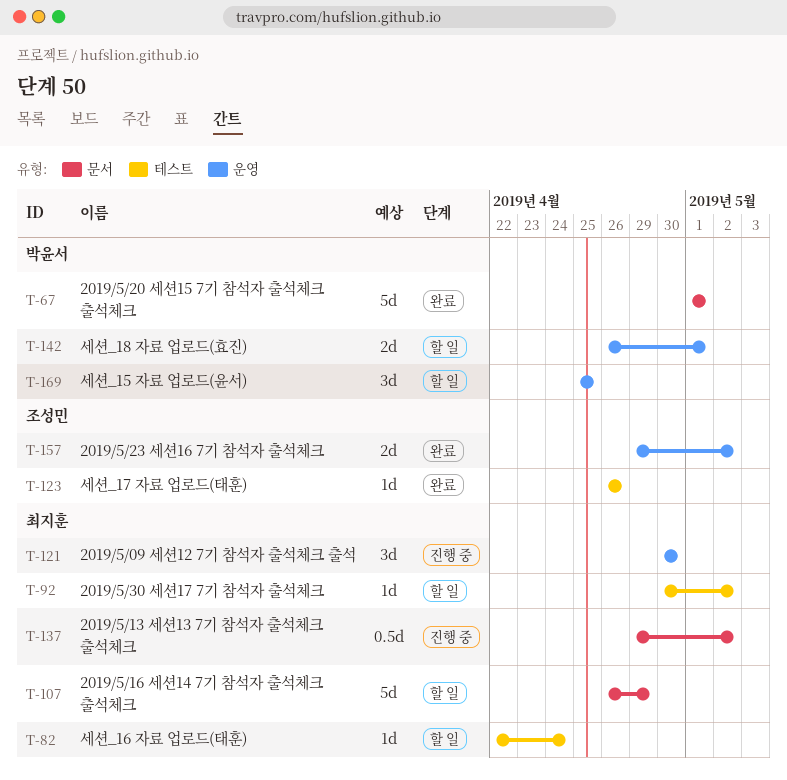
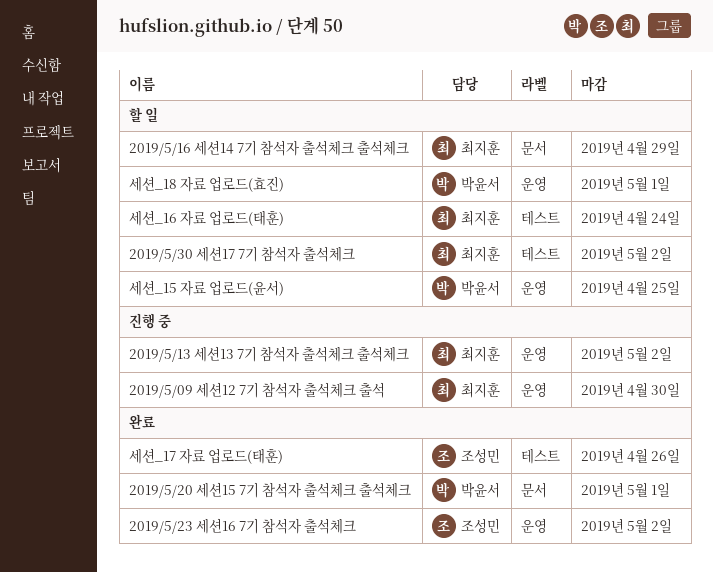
2019/5/13 세션13 7기 참석자 출석체크 출석체크, label: 문서 -> 운영

